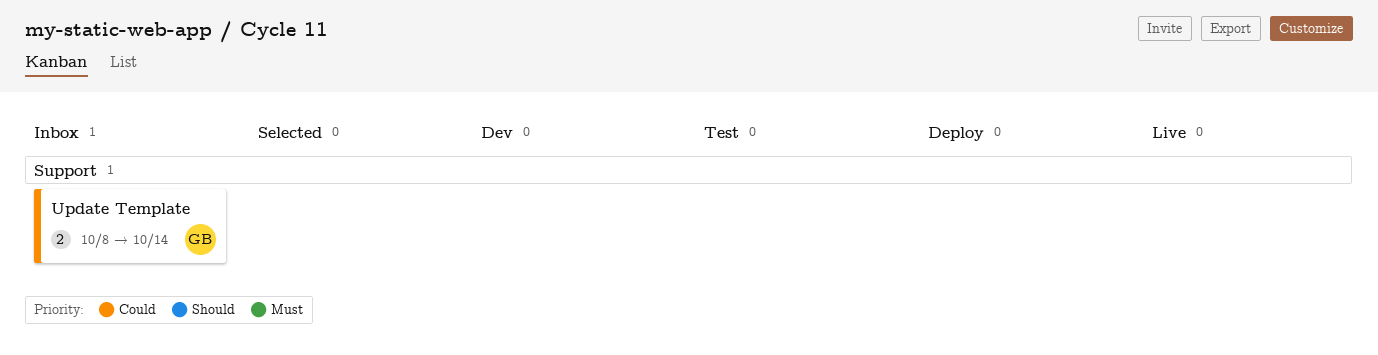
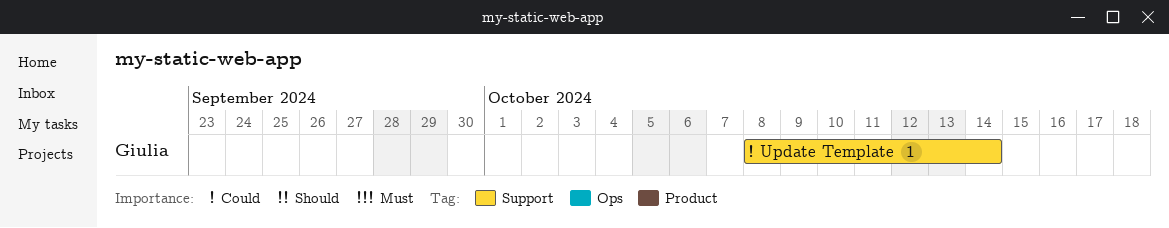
Update Template, estimate: 2 -> 1

